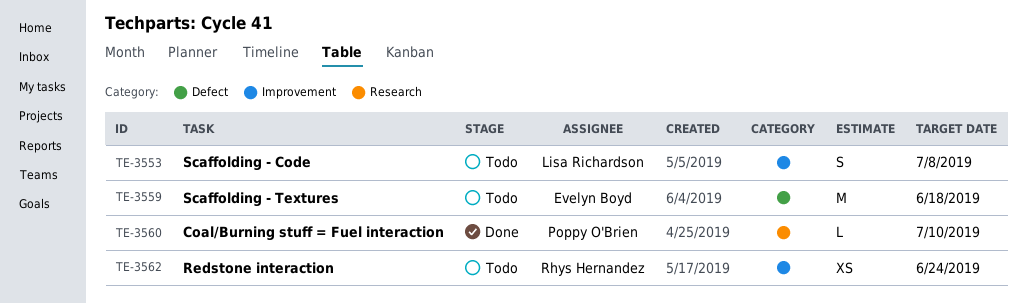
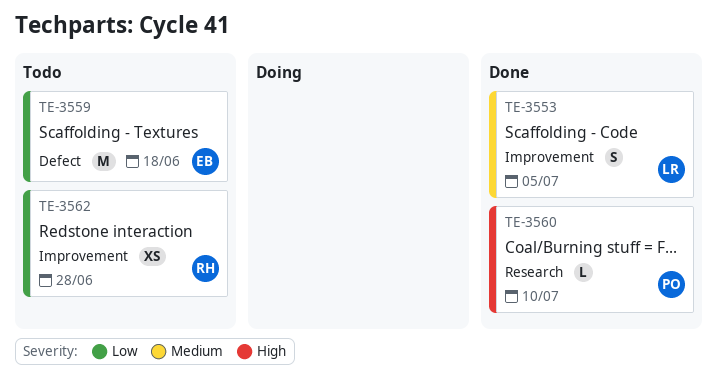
TE-3553, status: Todo -> Done
TE-3553, due: Jul 8 -> Jul 5
TE-3562, due: Jun 24 -> Jun 28

